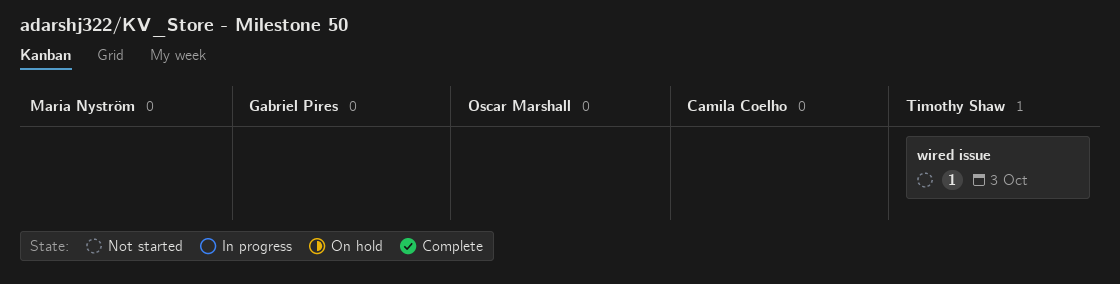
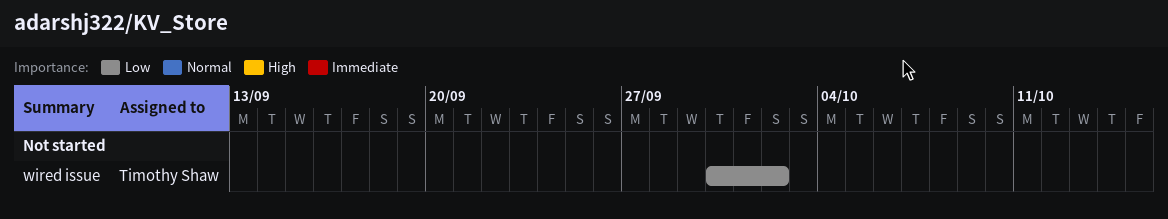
wired issue, due: Oct 3 -> Oct 2

